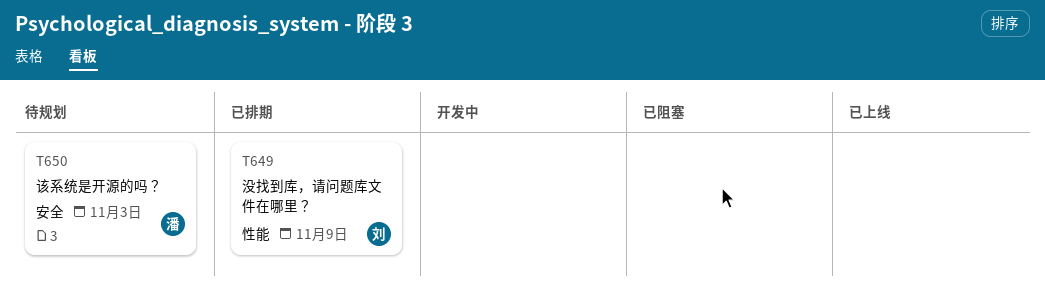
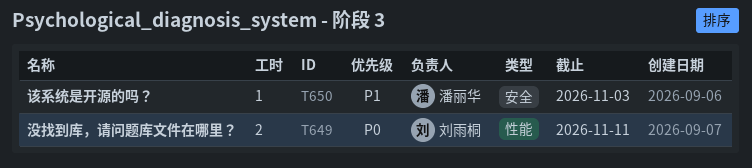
T649, due: Nov 9 -> Nov 11

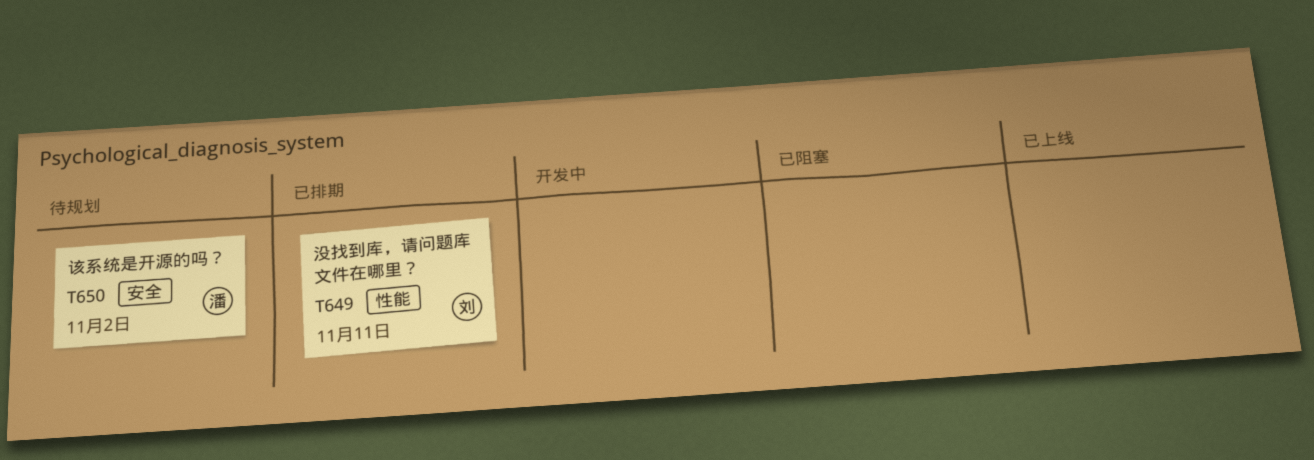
T650, due: Nov 3 -> Nov 2

